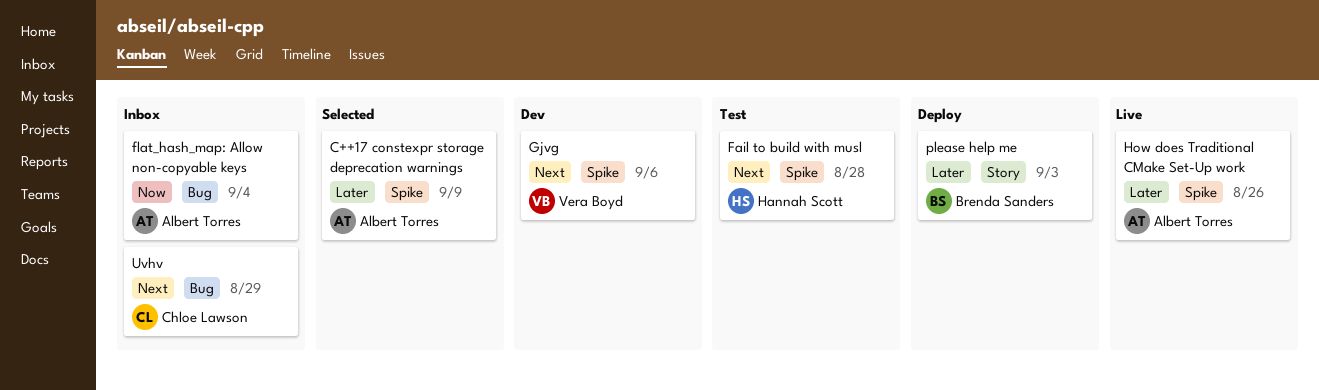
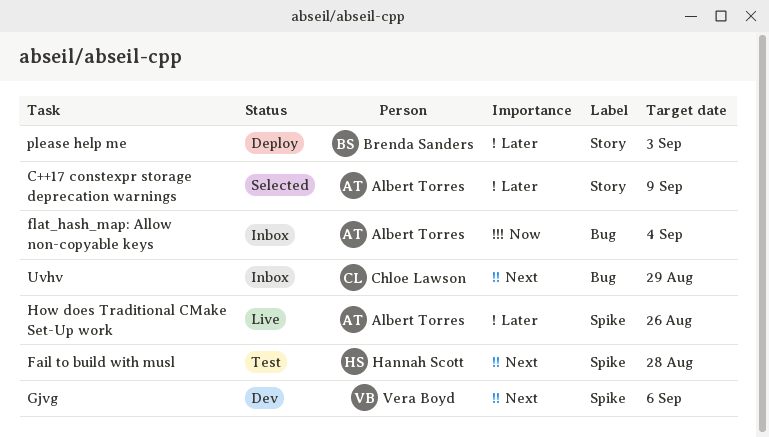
C++17 constexpr storage deprecation warnings, label: Spike -> Story

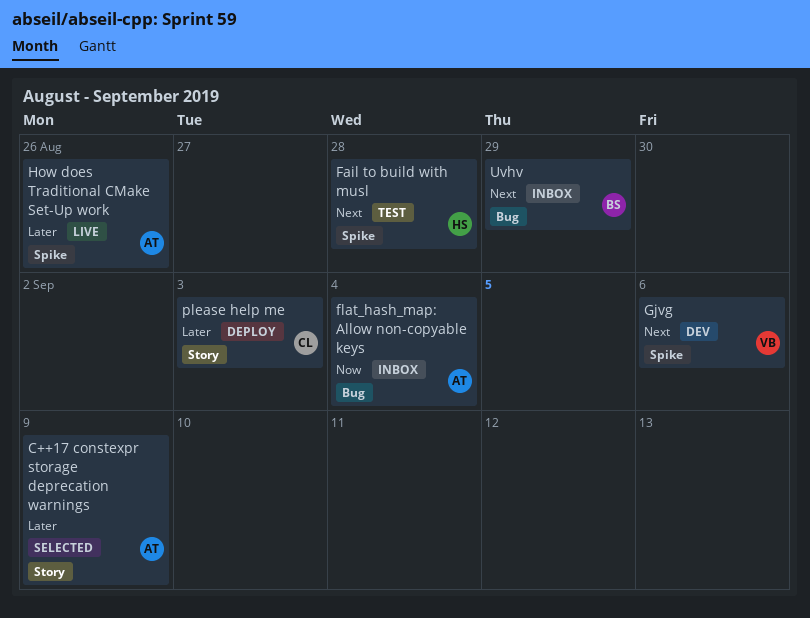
please help me, owner: Brenda Sanders -> Chloe Lawson
Uvhv, owner: Chloe Lawson -> Brenda Sanders

